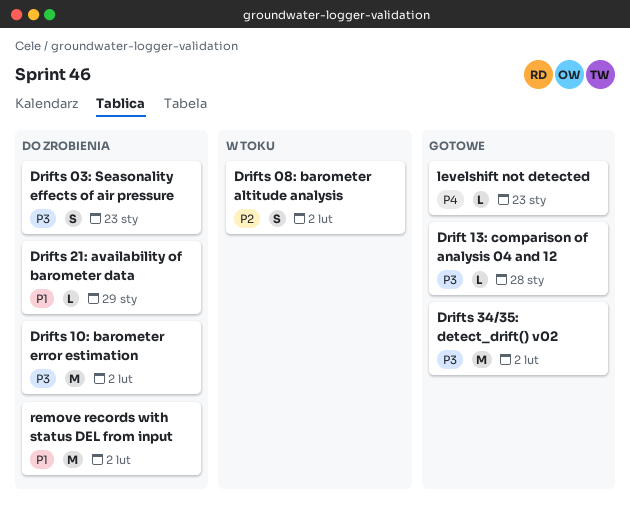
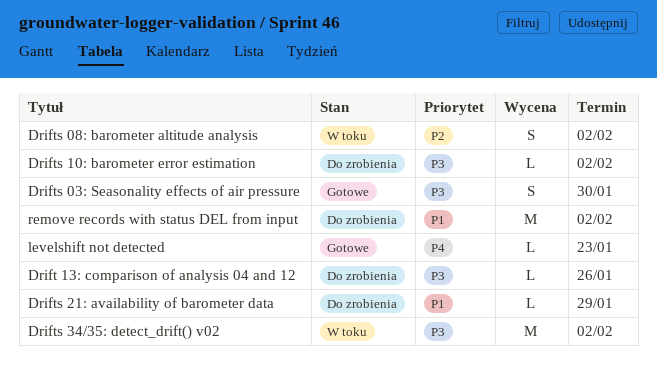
Drift 13: comparison of analysis 04 and 12, status: Gotowe -> Do zrobienia
Drift 13: comparison of analysis 04 and 12, due: Jan 28 -> Jan 26
Drifts 03: Seasonality effects of air pressure, status: Do zrobienia -> Gotowe
Drifts 03: Seasonality effects of air pressure, due: Jan 23 -> Jan 30
Drifts 10: barometer error estimation, estimate: M -> L
Drifts 34/35: detect_drift() v02, status: Gotowe -> W toku

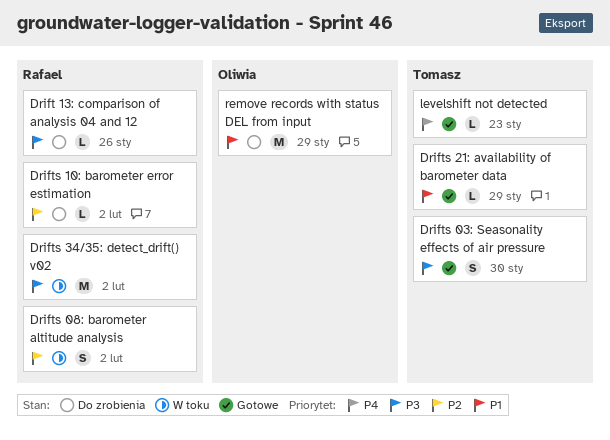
Drifts 10: barometer error estimation, priority: P3 -> P2
Drifts 21: availability of barometer data, status: Do zrobienia -> Gotowe
remove records with status DEL from input, due: Feb 2 -> Jan 29

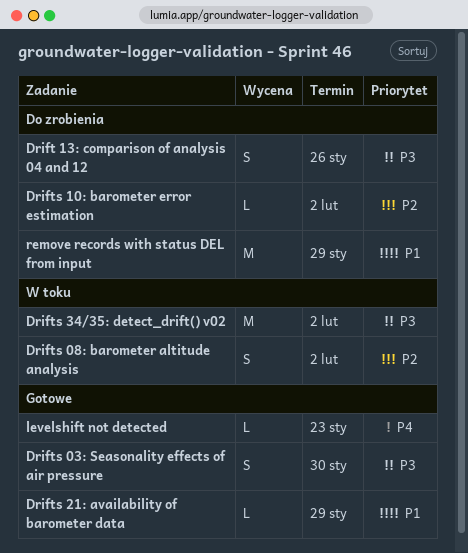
Drift 13: comparison of analysis 04 and 12, estimate: L -> S

